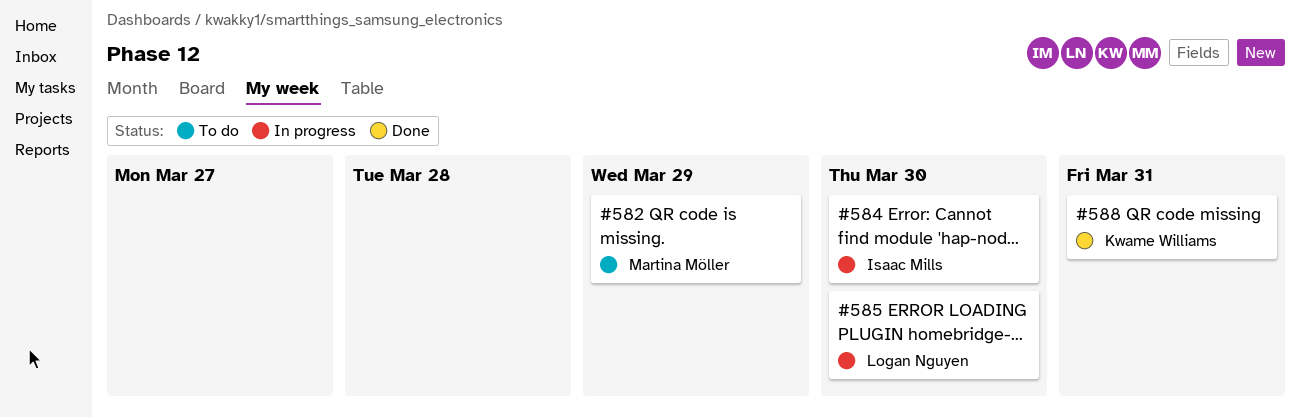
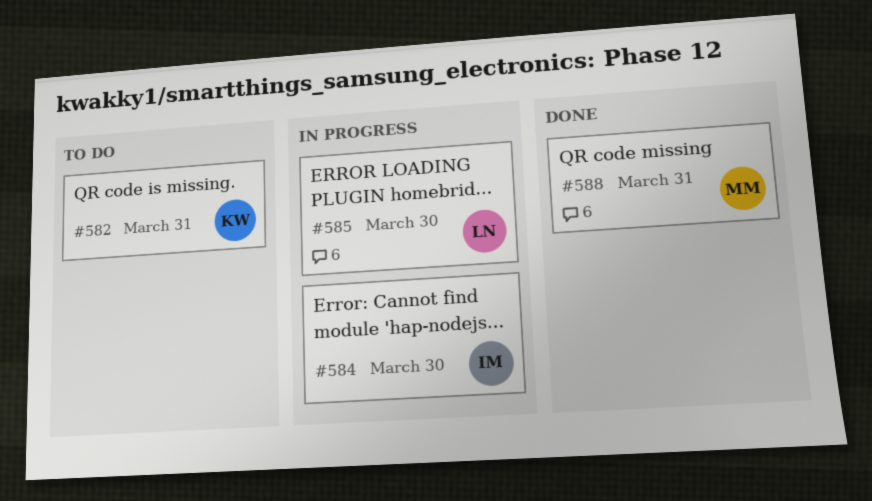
#582, owner: Martina Möller -> Kwame Williams
#582, due: Mar 29 -> Mar 31
#588, owner: Kwame Williams -> Martina Möller

